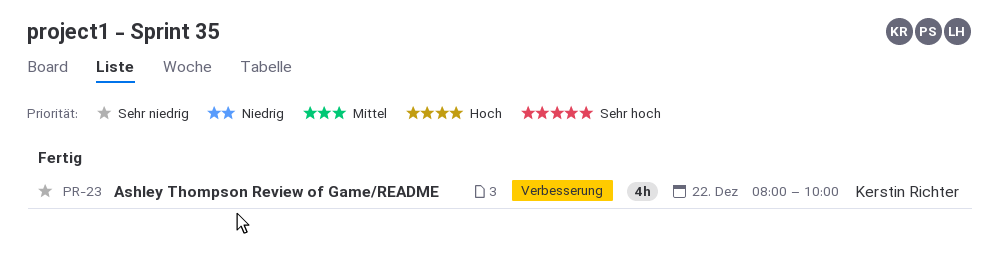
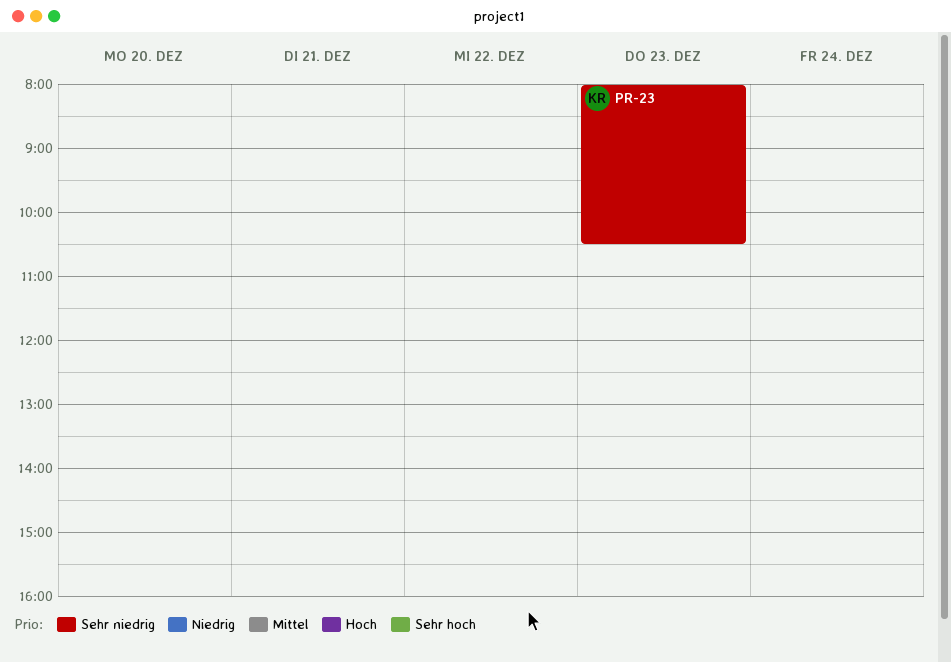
PR-23, day: Dec 22 -> Dec 23
PR-23, ends: 10:00 -> 10:30

